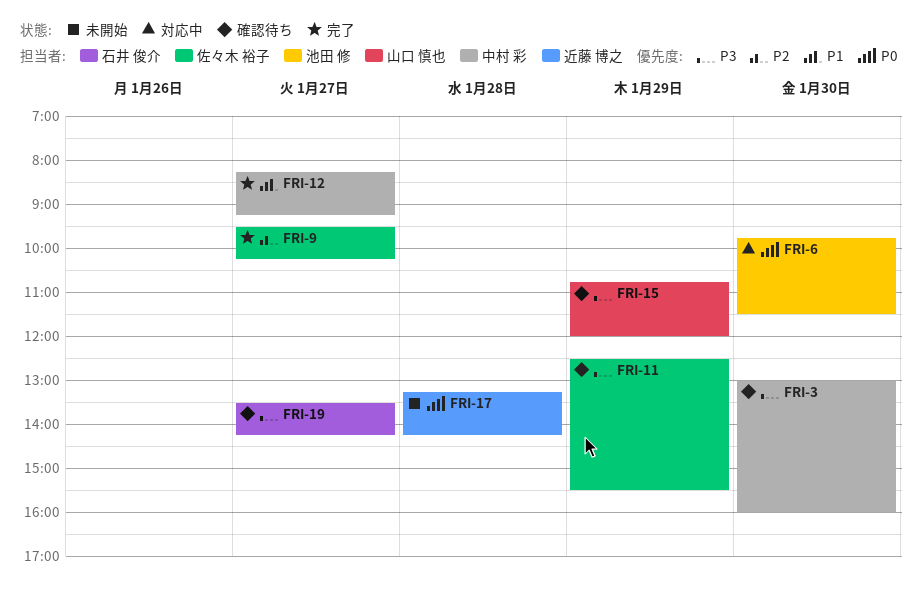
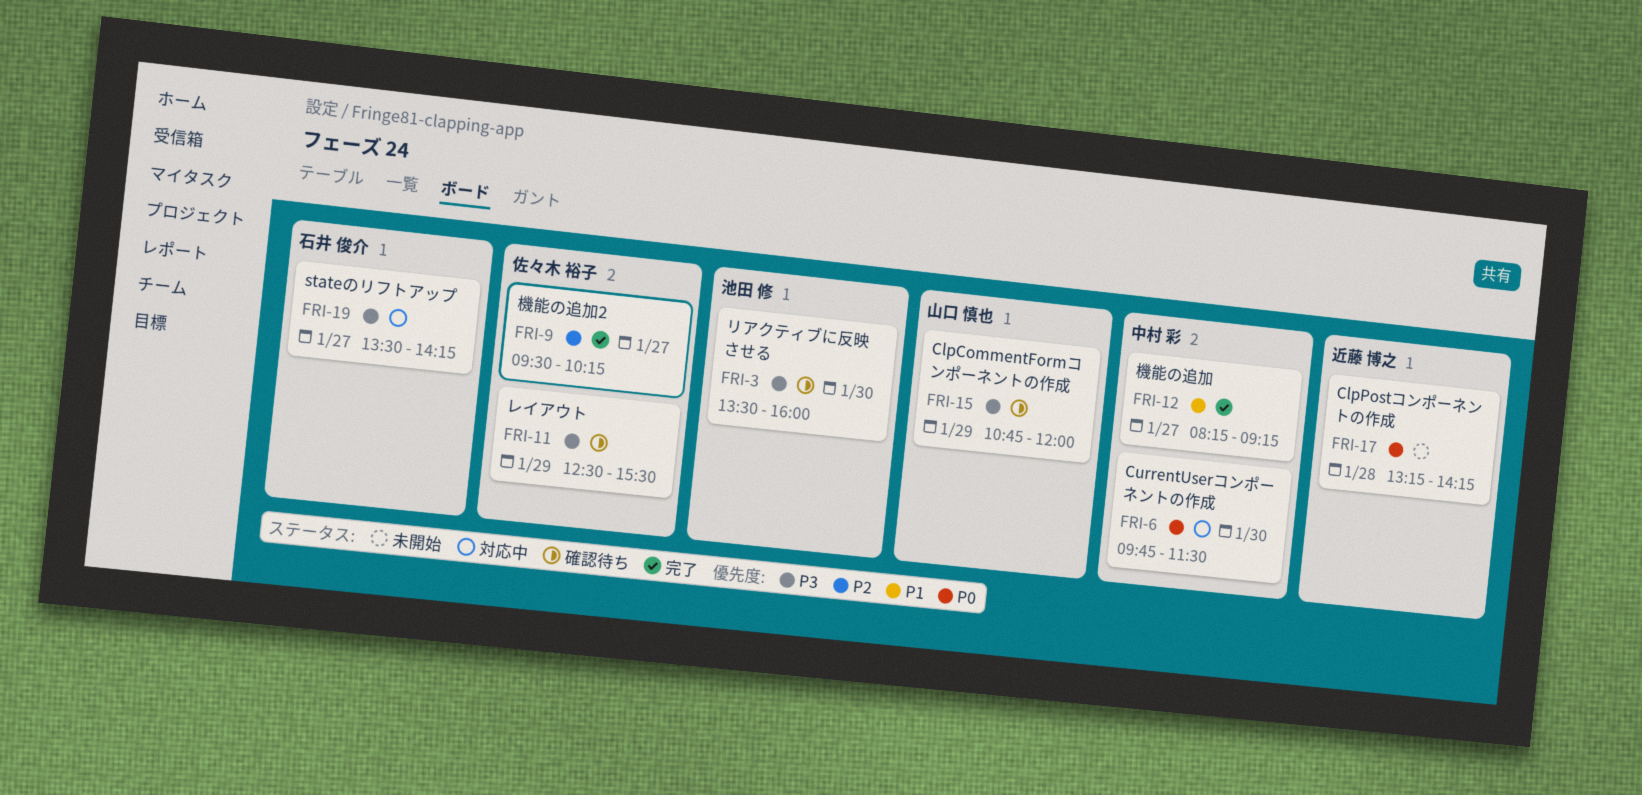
FRI-3, owner: 中村 彩 -> 池田 修
FRI-3, begins: 13:00 -> 13:30
FRI-6, owner: 池田 修 -> 中村 彩
FRI-19, status: 確認待ち -> 対応中

